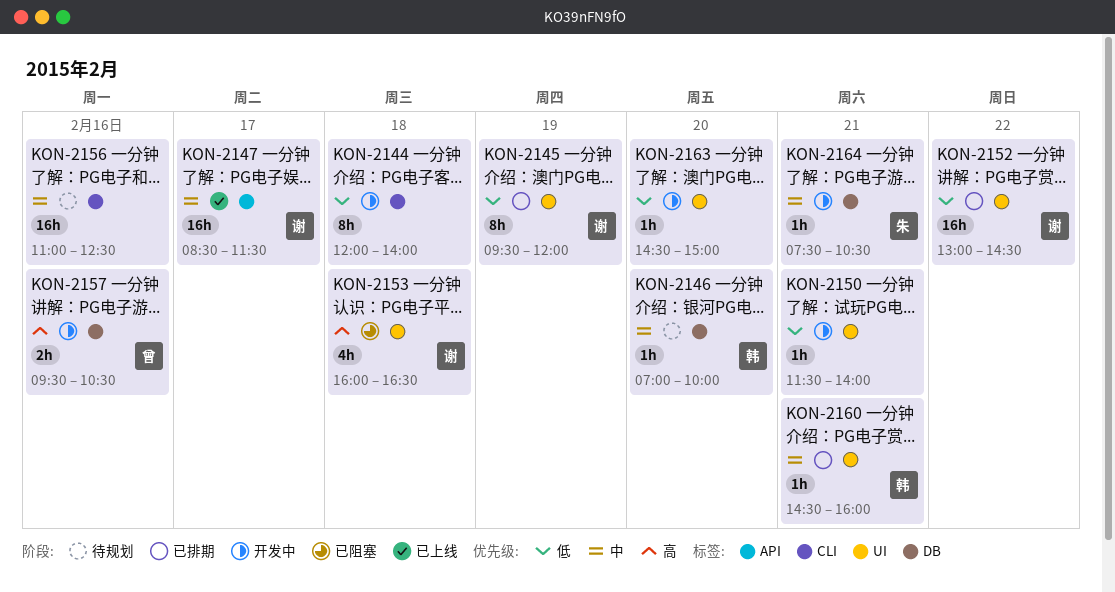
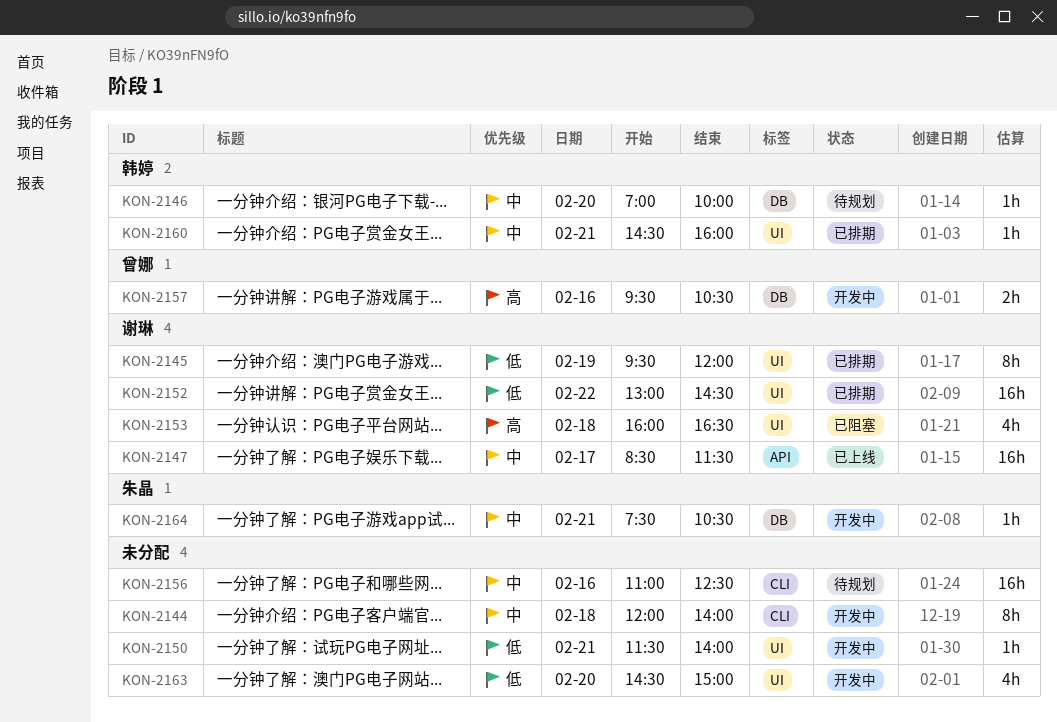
KON-2144, priority: 低 -> 中
KON-2163, estimate: 1h -> 4h

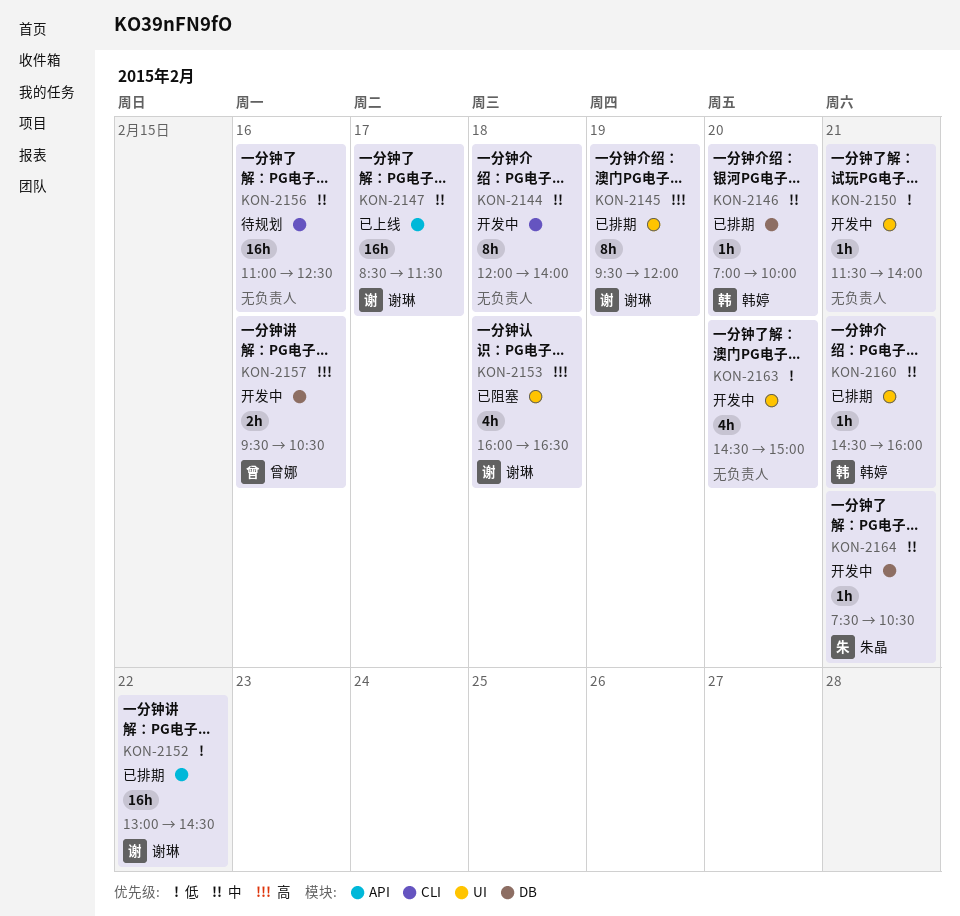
KON-2145, priority: 低 -> 高
KON-2146, status: 待规划 -> 已排期
KON-2152, label: UI -> API

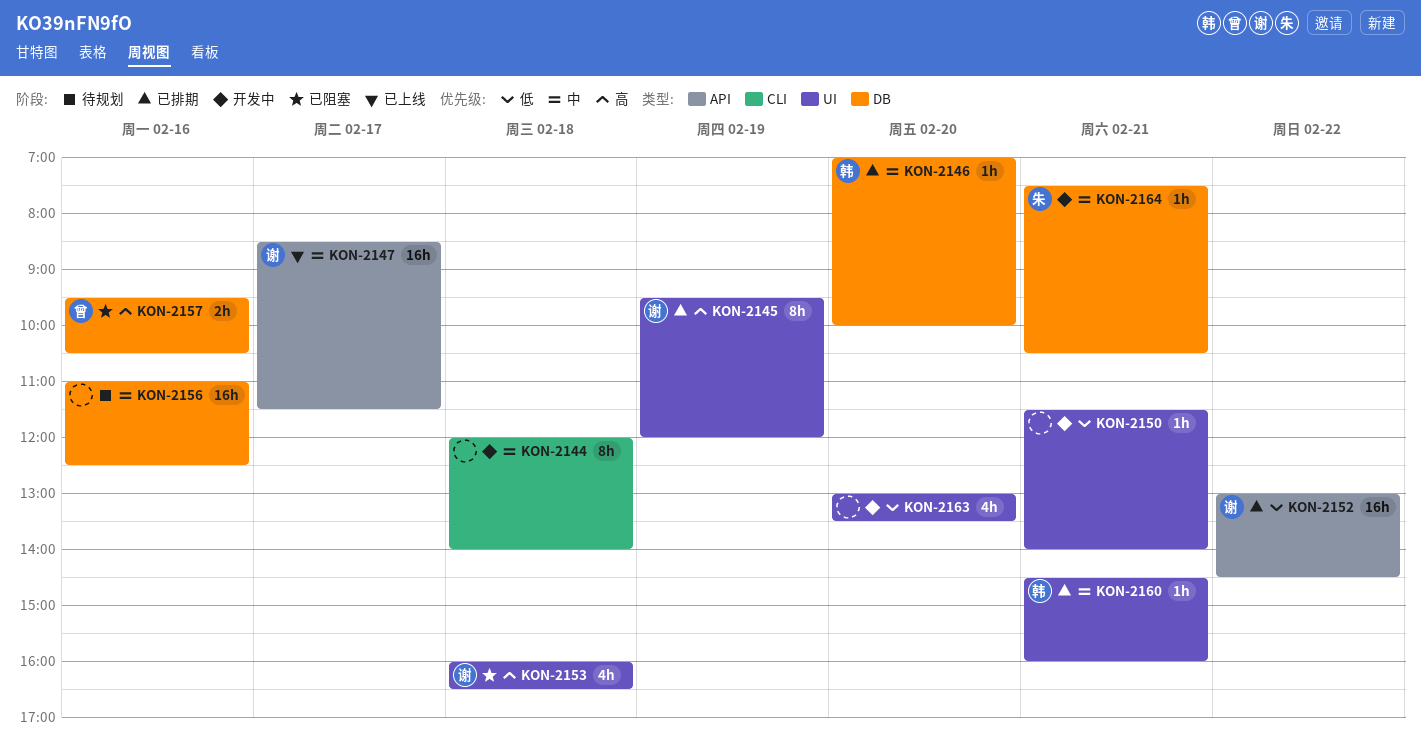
KON-2156, label: CLI -> DB
KON-2157, status: 开发中 -> 已阻塞
KON-2163, begins: 14:30 -> 13:00
KON-2163, ends: 15:00 -> 13:30

